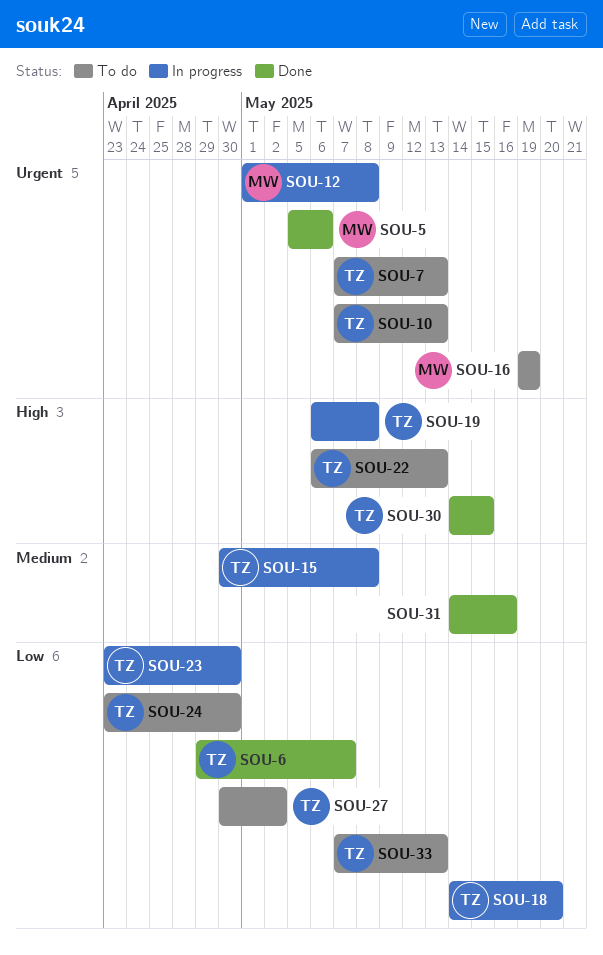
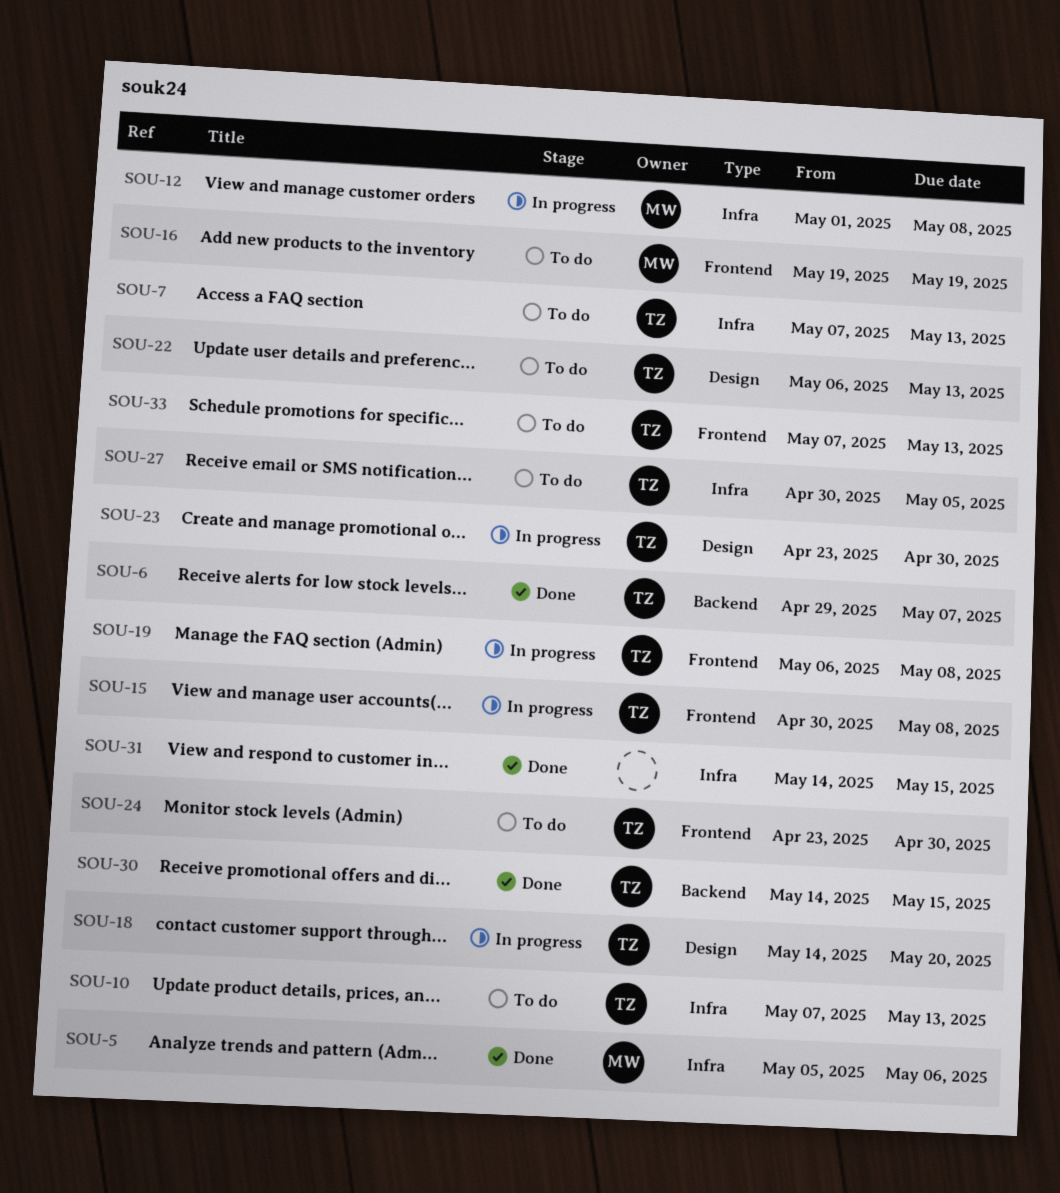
SOU-27, due: May 2 -> May 5
SOU-31, due: May 16 -> May 15

